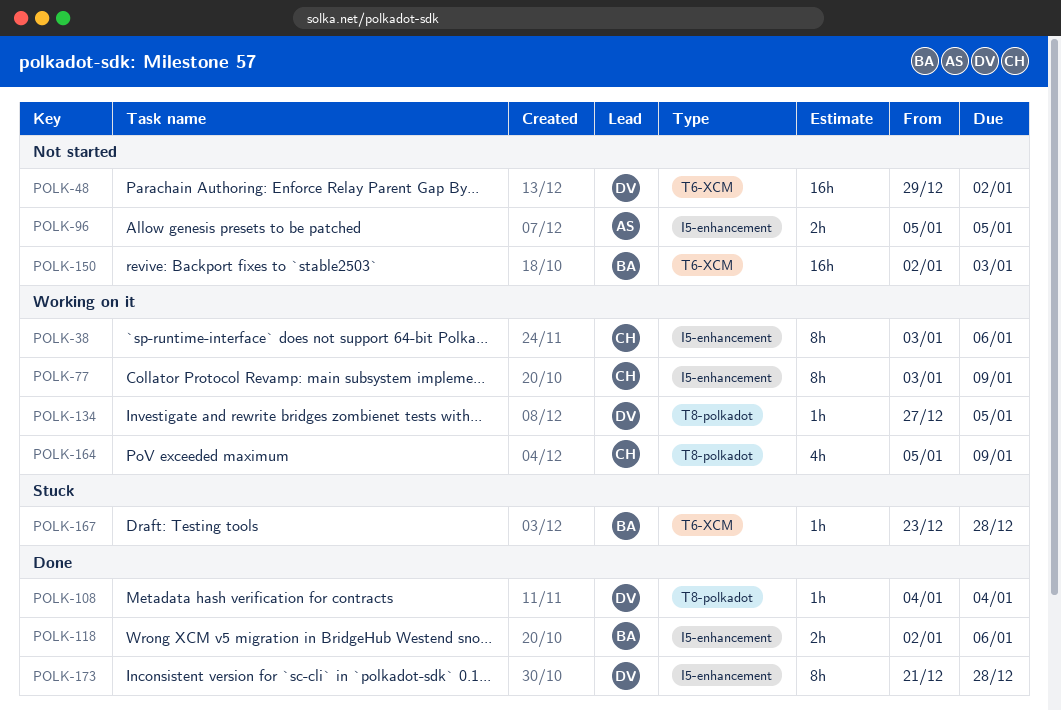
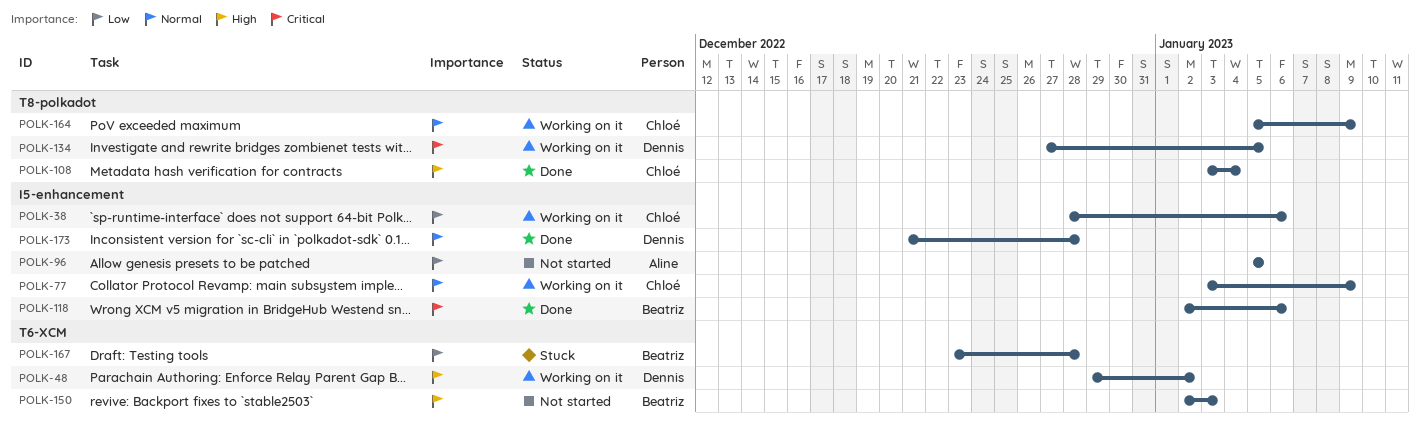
POLK-38, start: Jan 3 -> Dec 28
POLK-48, status: Not started -> Working on it
POLK-108, owner: Dennis -> Chloé
POLK-108, start: Jan 4 -> Jan 3

